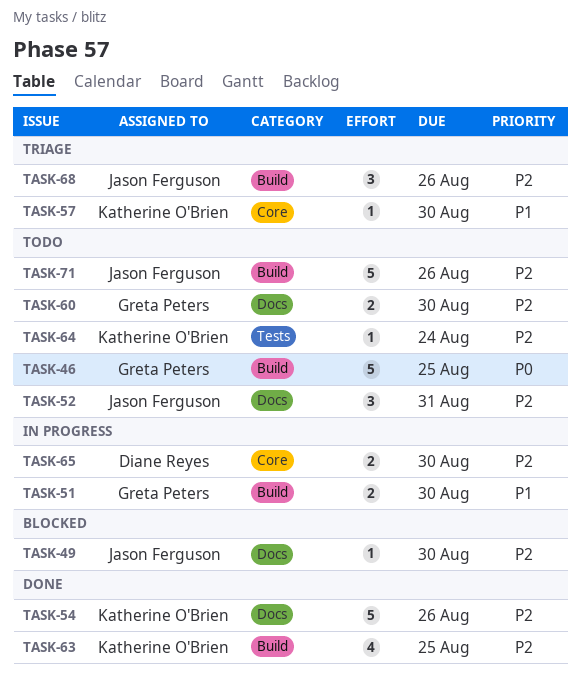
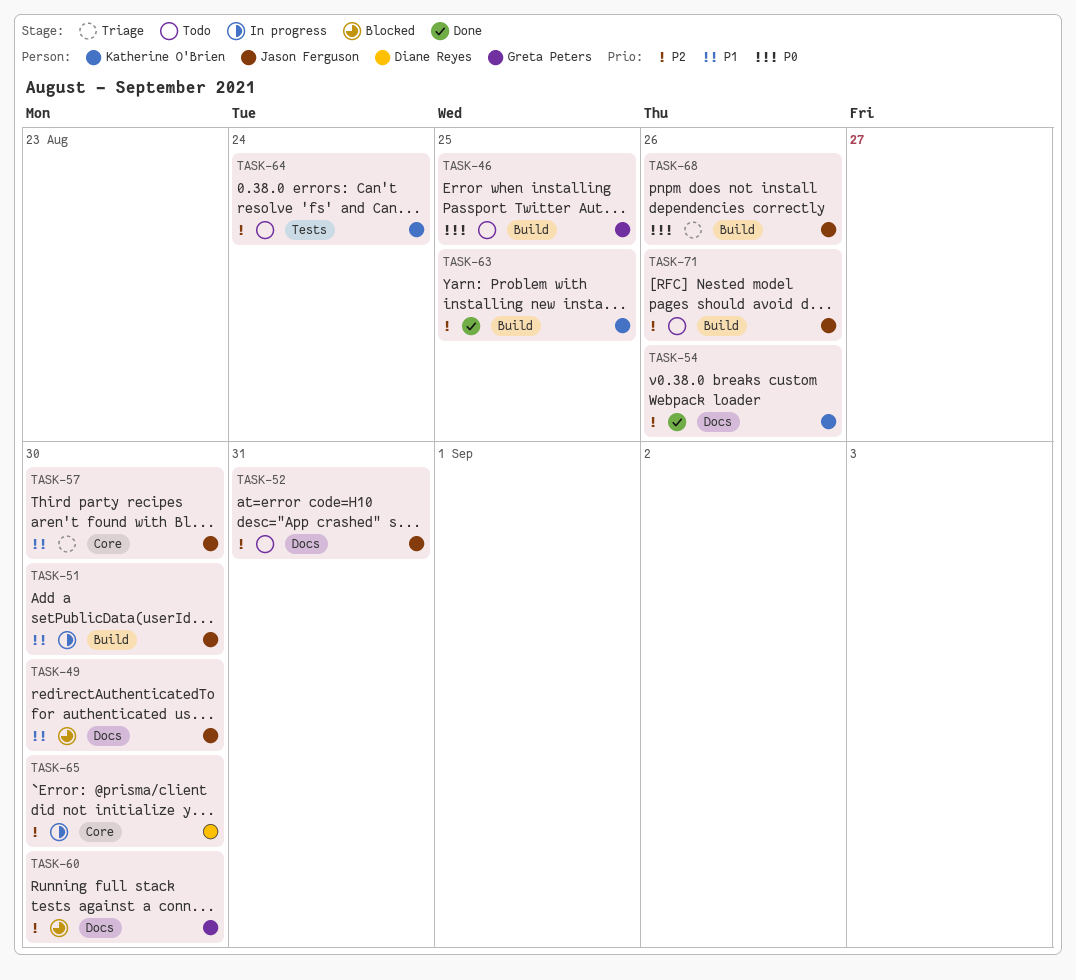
TASK-49, priority: P2 -> P1
TASK-51, owner: Greta Peters -> Jason Ferguson
TASK-57, owner: Katherine O'Brien -> Jason Ferguson
TASK-60, status: Todo -> Blocked
TASK-68, priority: P2 -> P0

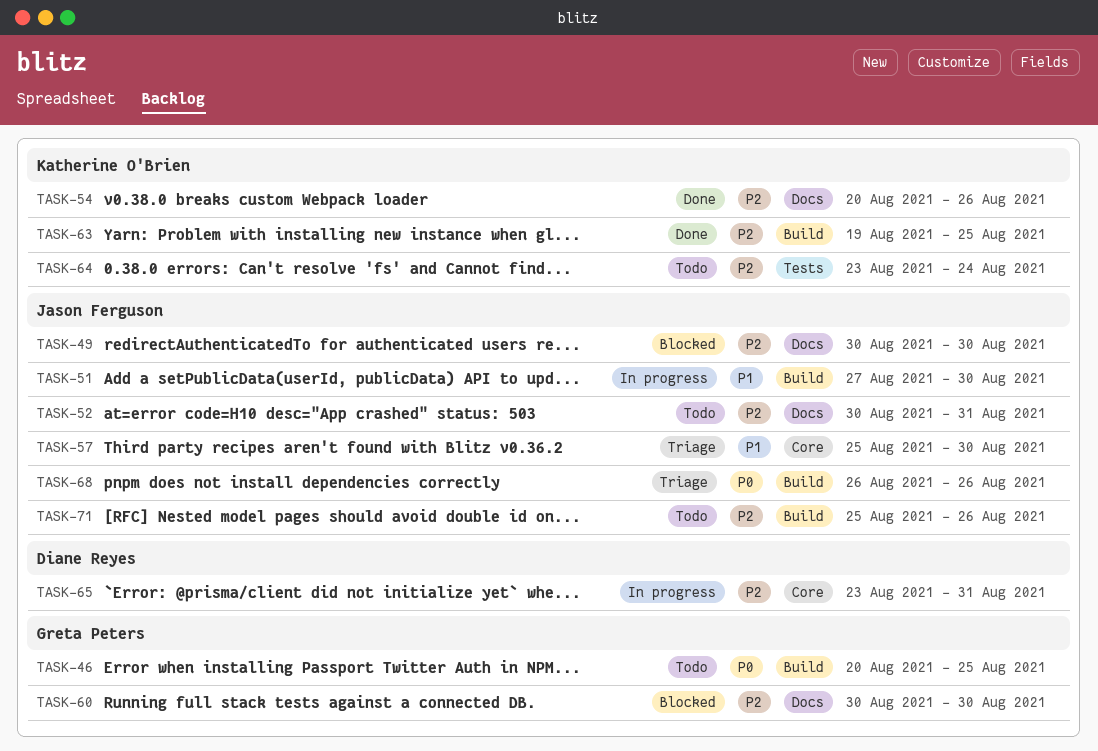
TASK-49, priority: P1 -> P2
TASK-65, due: Aug 30 -> Aug 31

